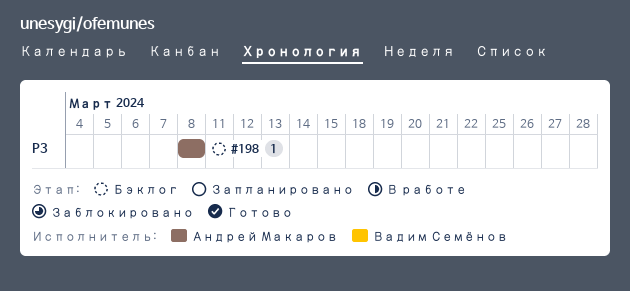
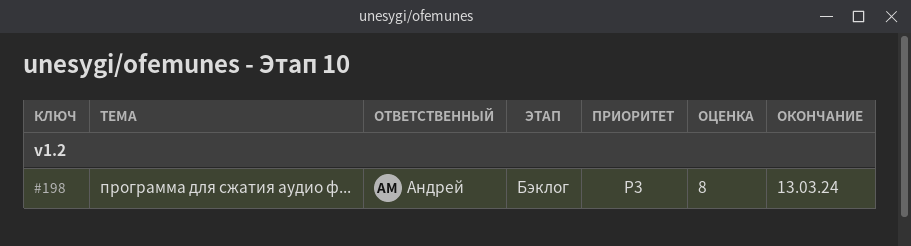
#198, estimate: 1 -> 8
#198, due: Mar 8 -> Mar 13

